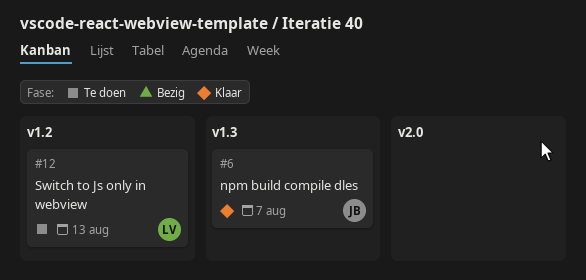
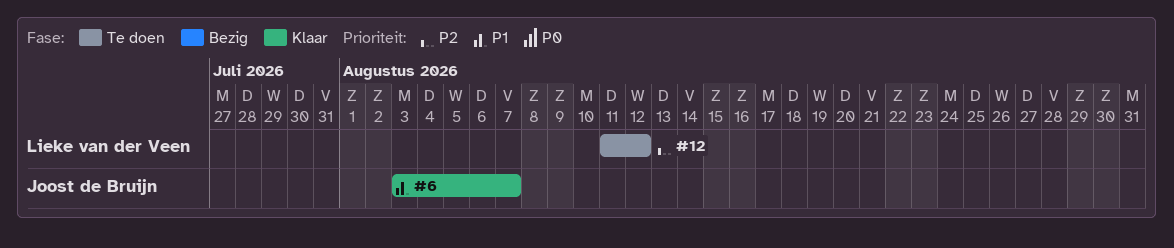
#12, due: Aug 13 -> Aug 12

